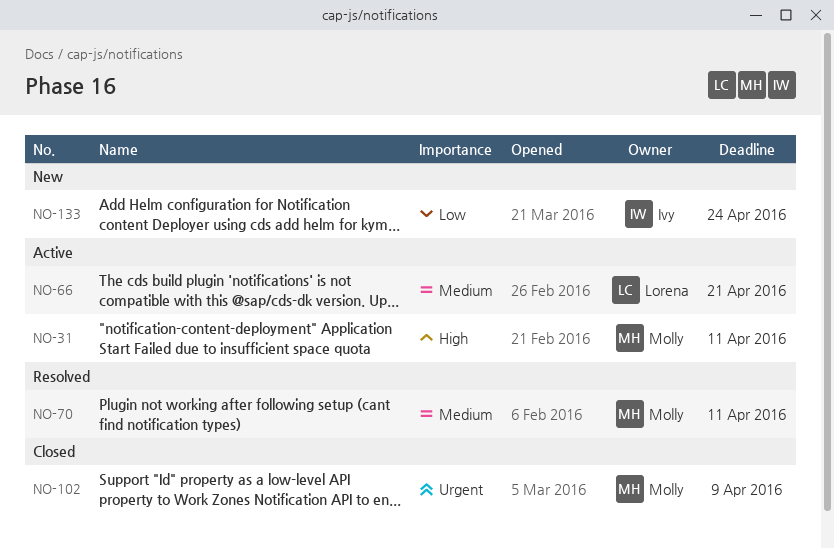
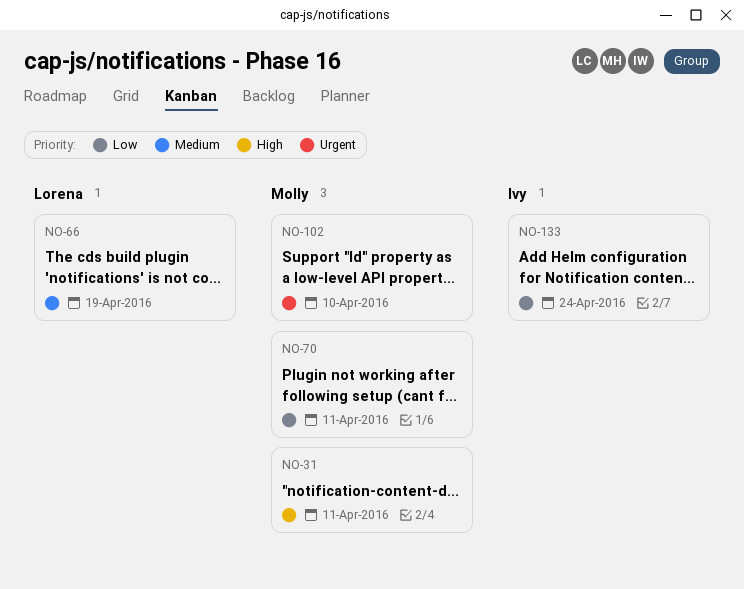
NO-66, due: Apr 21 -> Apr 19
NO-70, priority: Medium -> Low
NO-102, due: Apr 9 -> Apr 10

